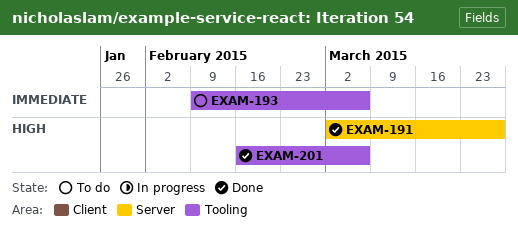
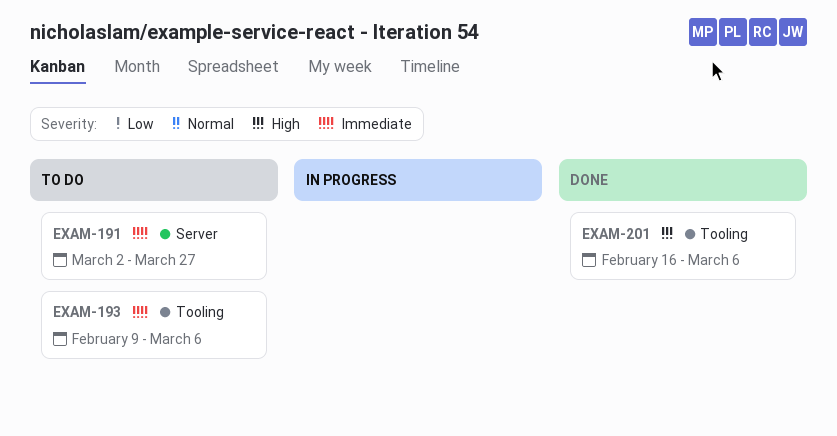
EXAM-191, status: Done -> To do
EXAM-191, priority: High -> Immediate

